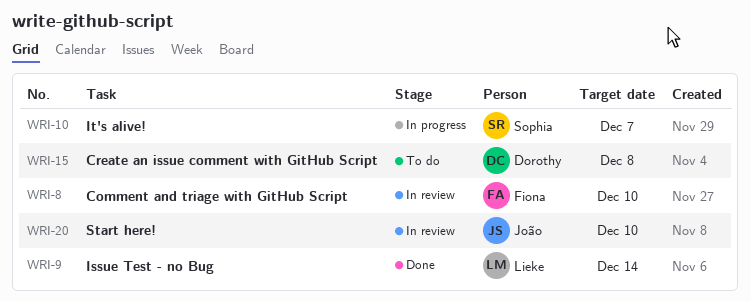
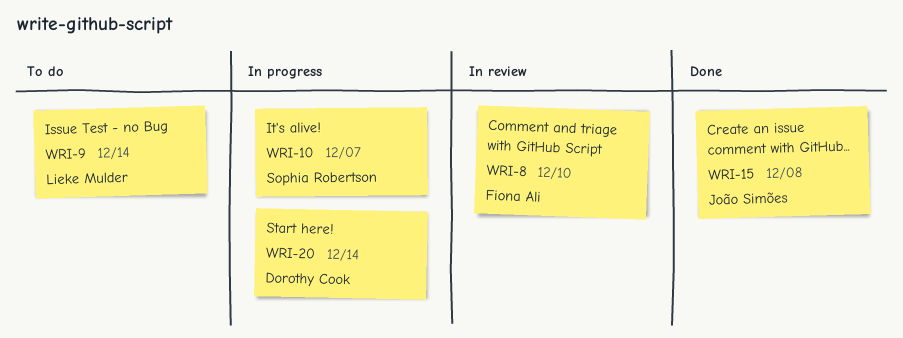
WRI-9, status: Done -> To do
WRI-15, status: To do -> Done
WRI-15, owner: Dorothy Cook -> João Simões
WRI-20, status: In review -> In progress
WRI-20, owner: João Simões -> Dorothy Cook
WRI-20, due: Dec 10 -> Dec 14

